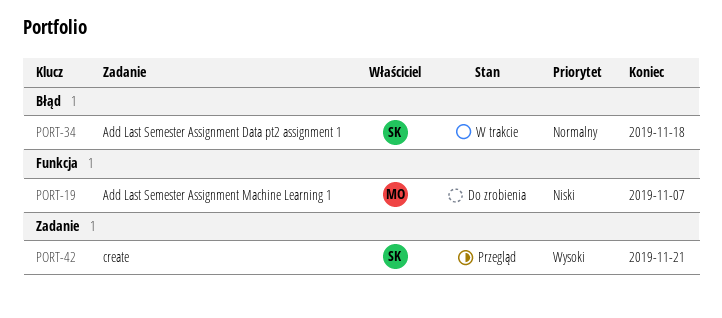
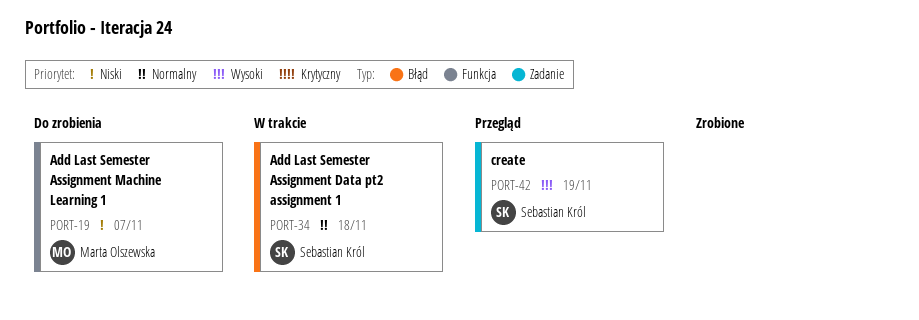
PORT-42, due: Nov 21 -> Nov 19

